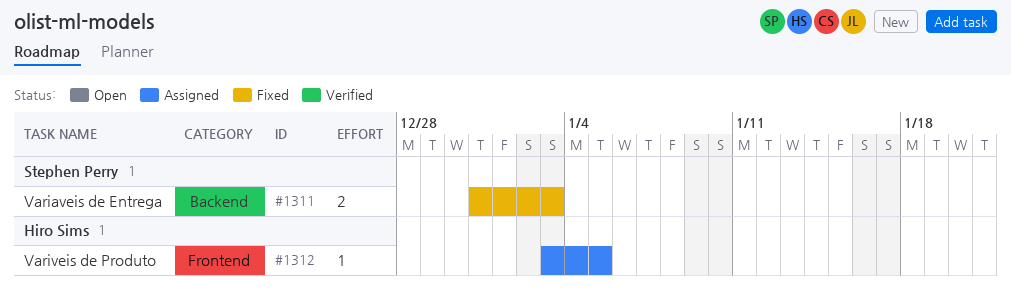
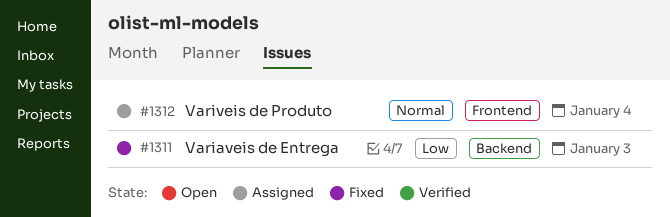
#1312, due: Jan 5 -> Jan 4

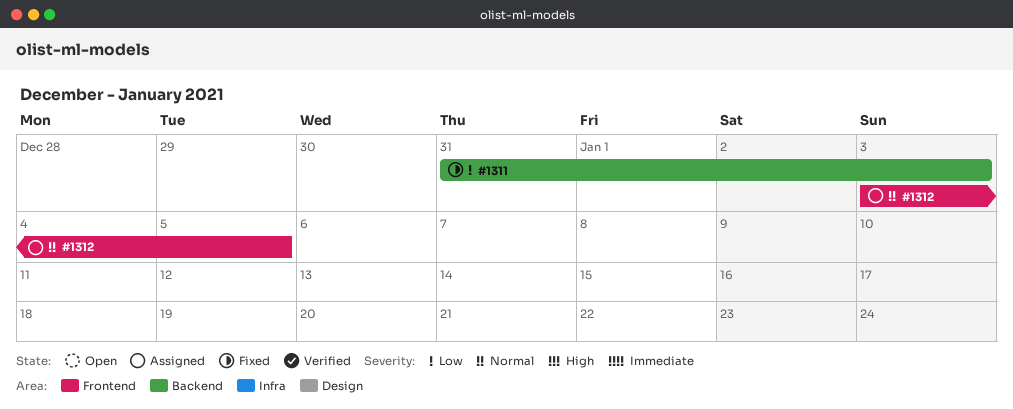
#1312, due: Jan 4 -> Jan 5

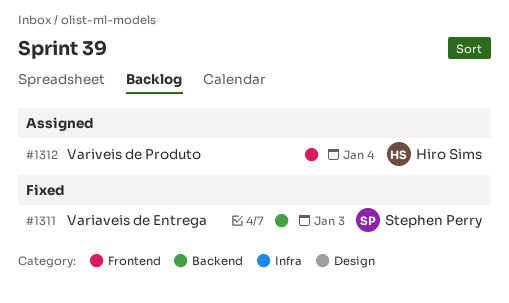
#1312, due: Jan 5 -> Jan 4

